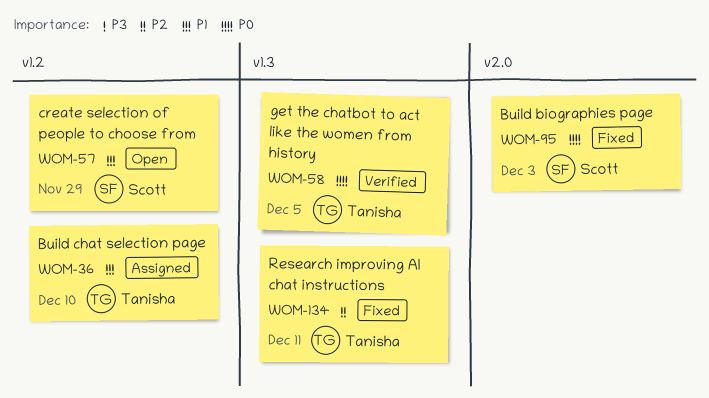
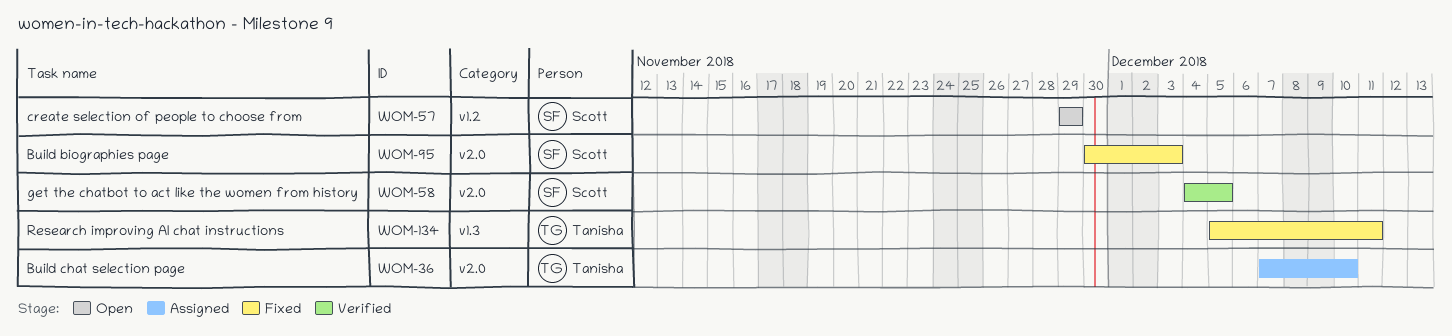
WOM-36, label: v1.2 -> v2.0
WOM-58, owner: Tanisha -> Scott
WOM-58, label: v1.3 -> v2.0

